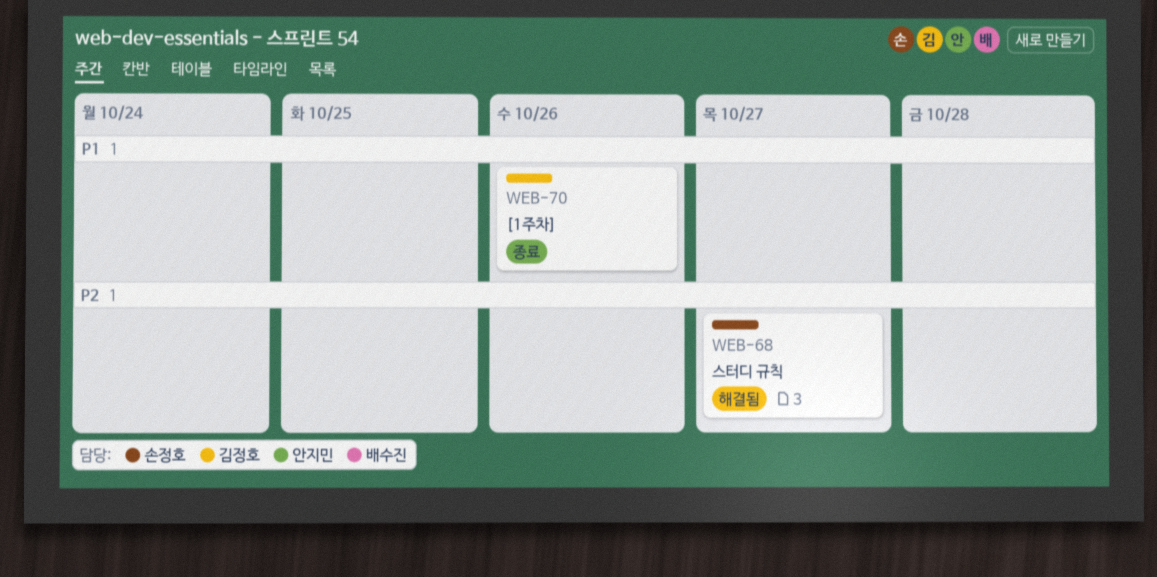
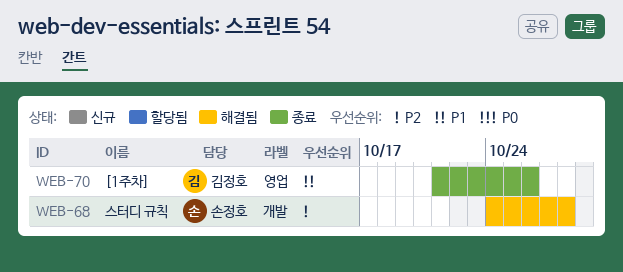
WEB-68, due: Oct 27 -> Oct 28

